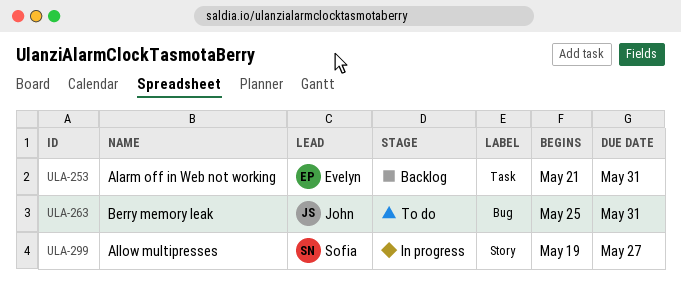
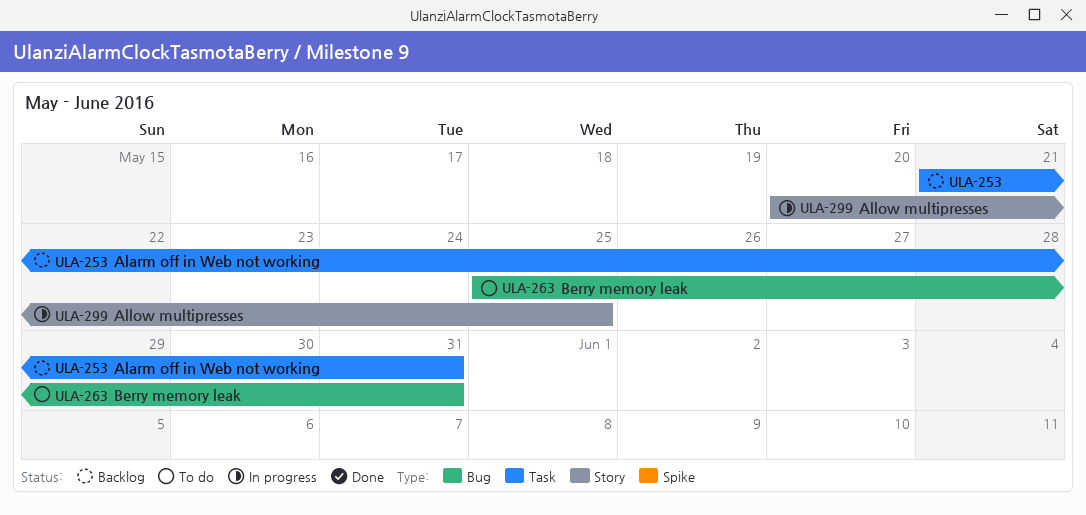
ULA-299, start: May 19 -> May 20
ULA-299, due: May 27 -> May 25

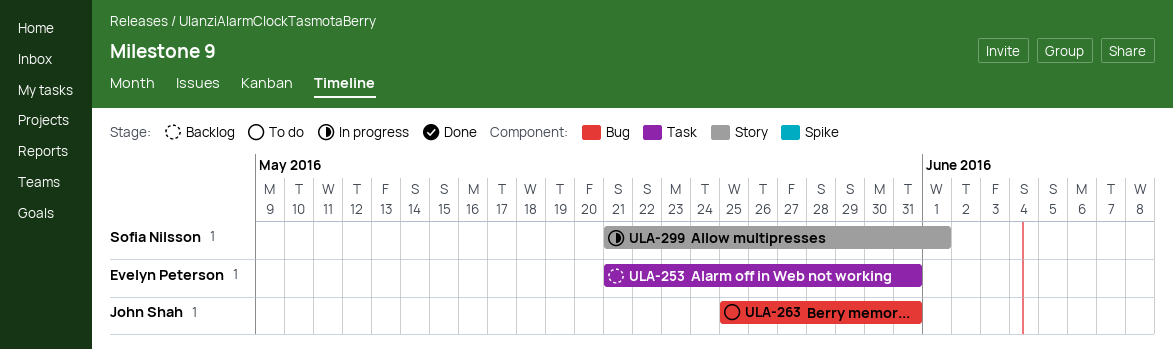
ULA-299, start: May 20 -> May 21
ULA-299, due: May 25 -> Jun 1

